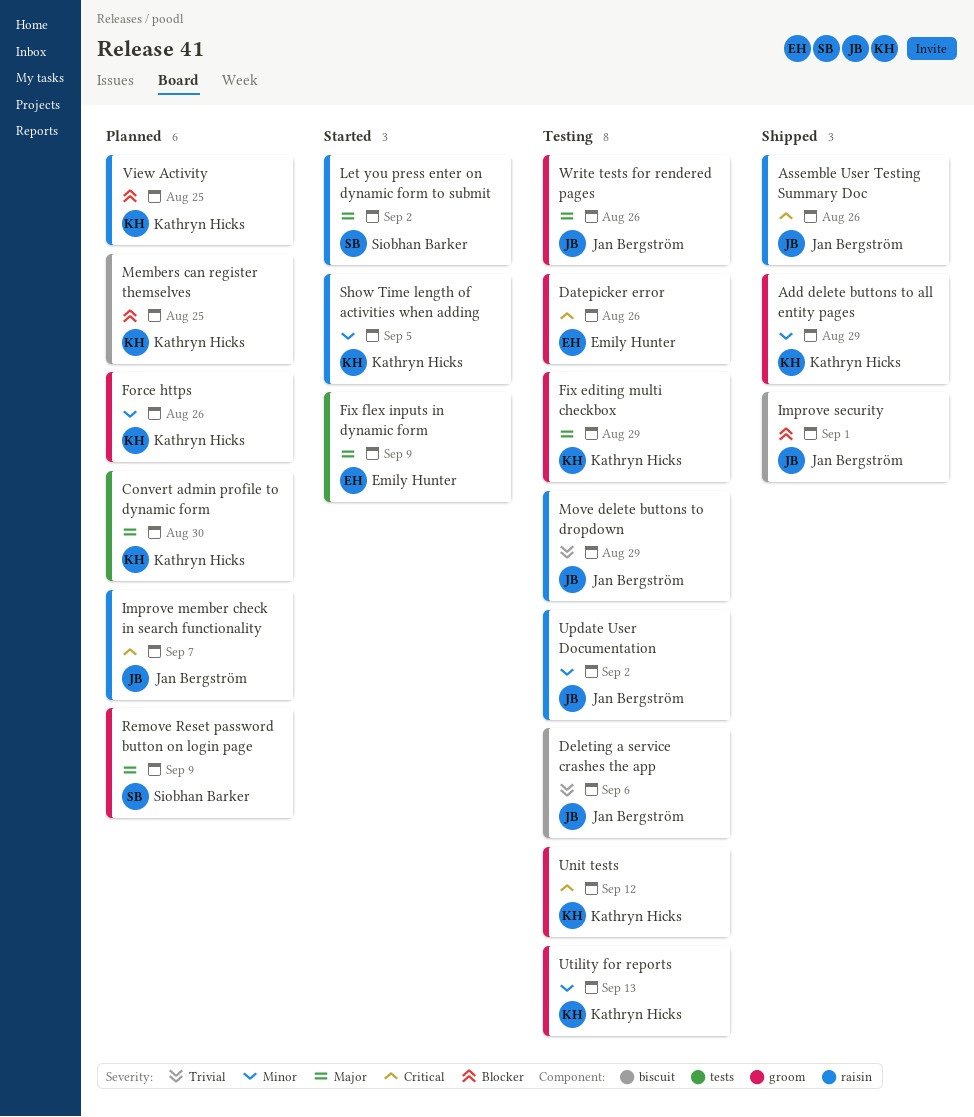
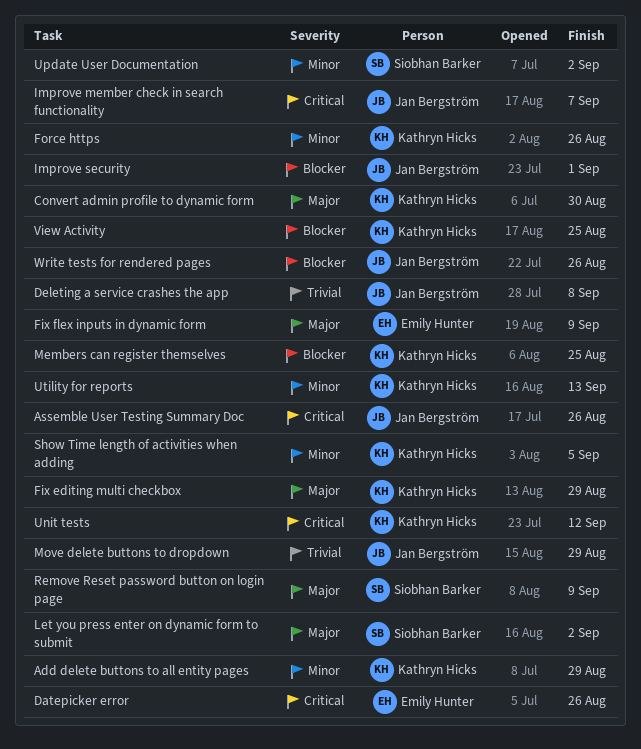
Deleting a service crashes the app, due: Sep 6 -> Sep 8
Update User Documentation, owner: Jan Bergström -> Siobhan Barker
Write tests for rendered pages, priority: Major -> Blocker

